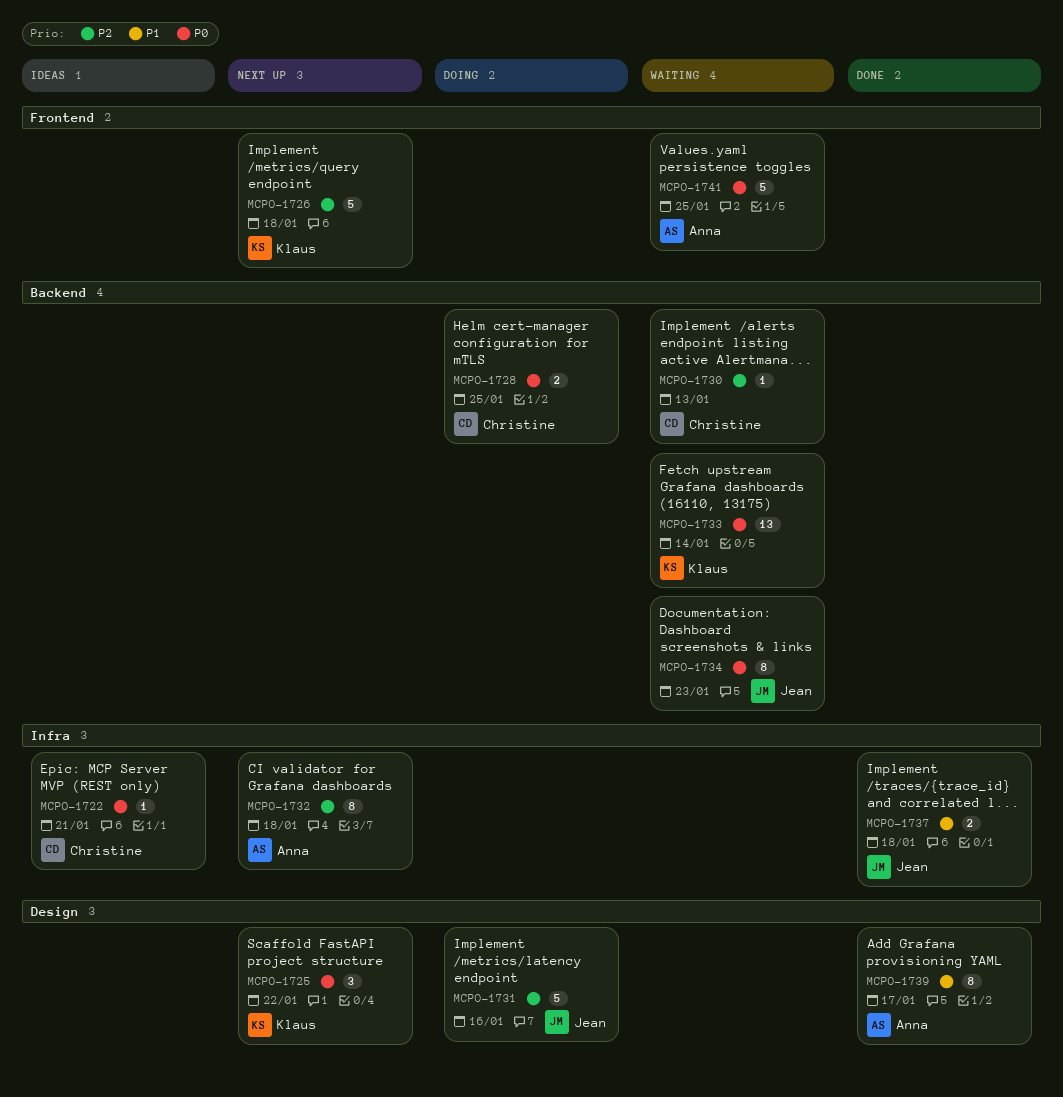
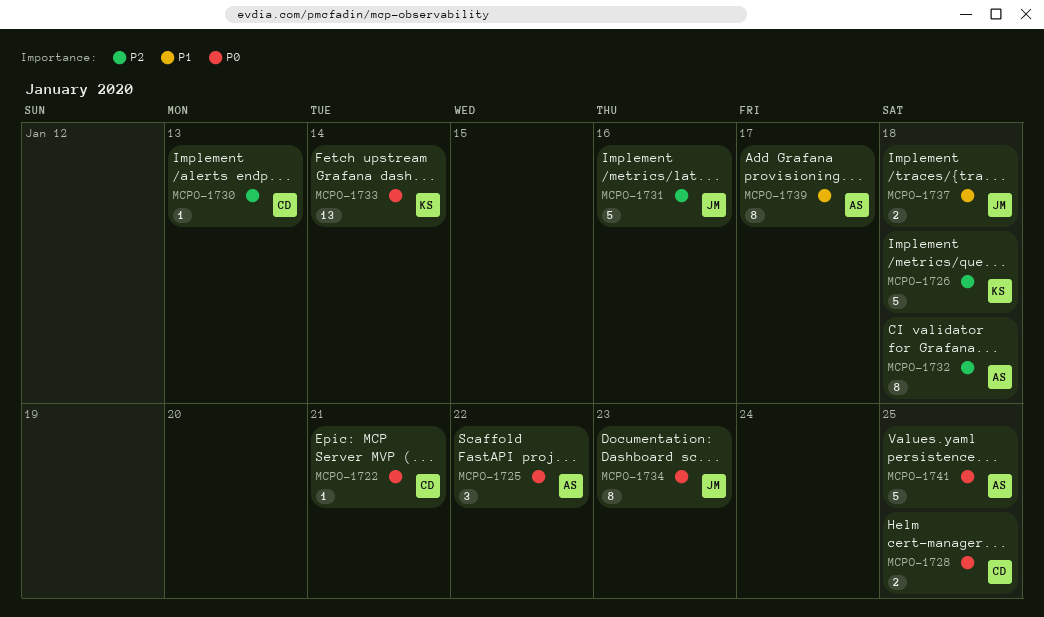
MCPO-1725, owner: Klaus -> Anna

